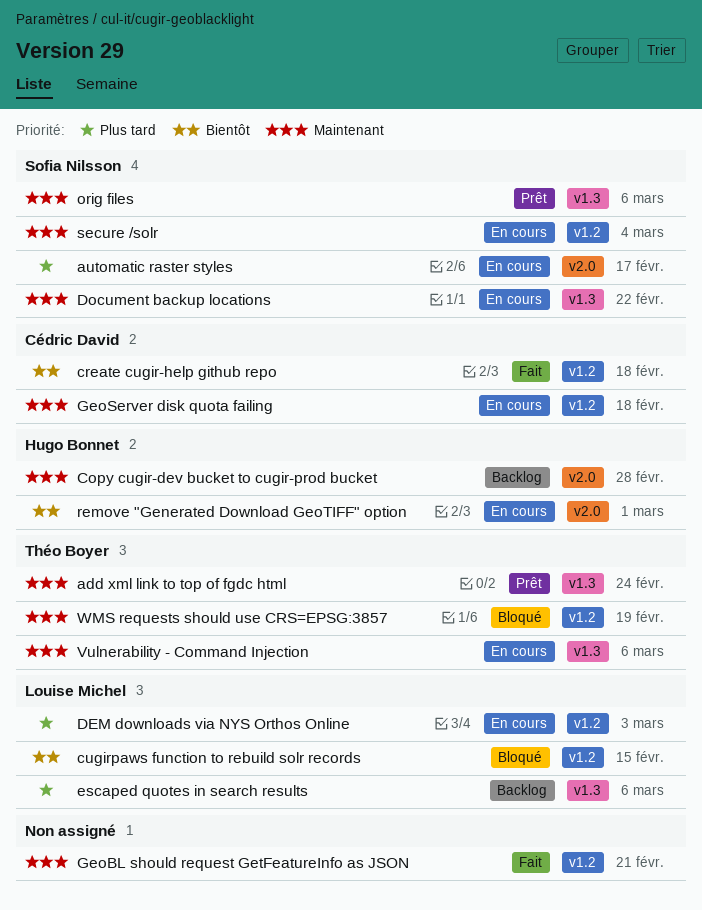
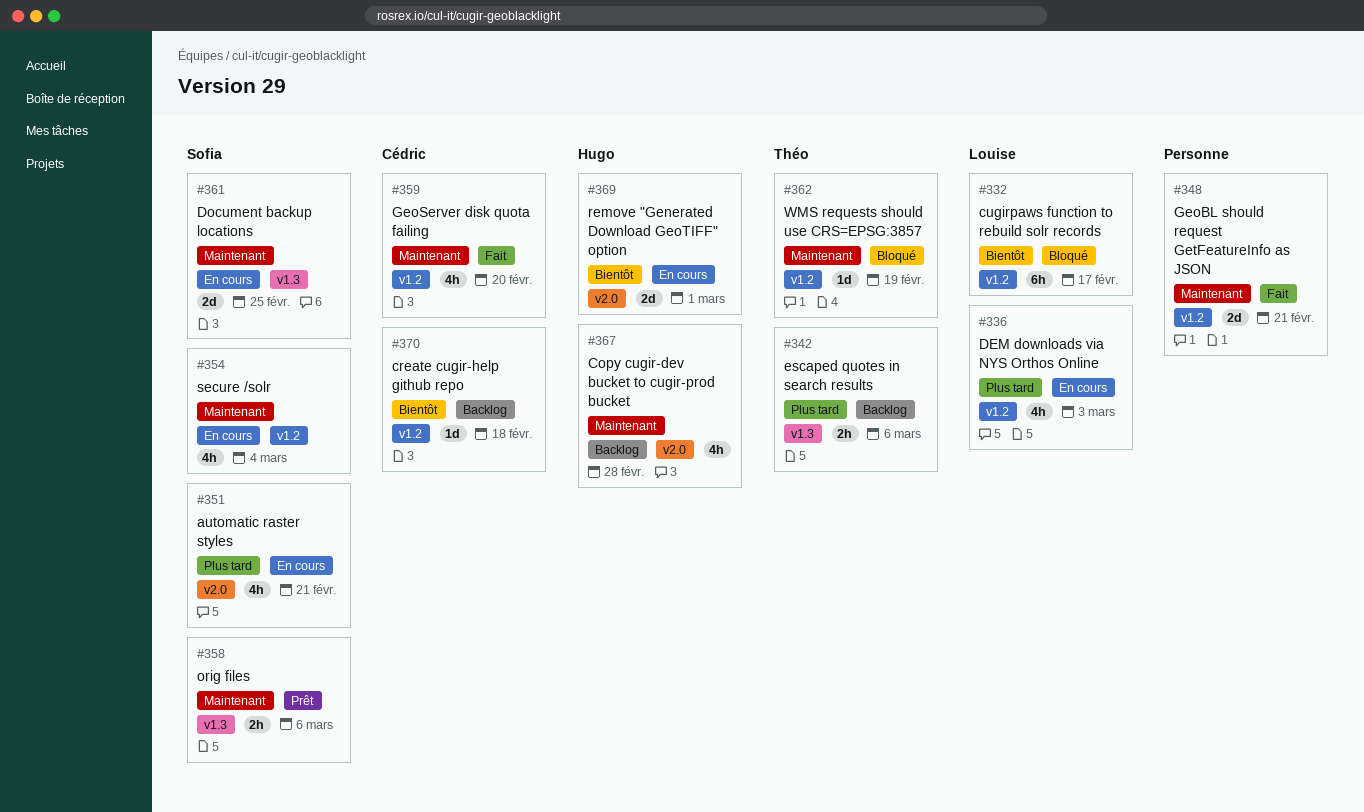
add xml link to top of fgdc html: present -> none
automatic raster styles, due: Feb 17 -> Feb 21
create cugir-help github repo, status: Fait -> Backlog
cugirpaws function to rebuild solr records, due: Feb 15 -> Feb 17
Document backup locations, due: Feb 22 -> Feb 25
escaped quotes in search results, owner: Louise Michel -> Théo Boyer
GeoServer disk quota failing, status: En cours -> Fait
GeoServer disk quota failing, due: Feb 18 -> Feb 20
Vulnerability - Command Injection: present -> none

